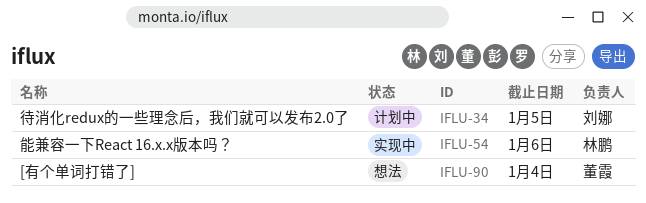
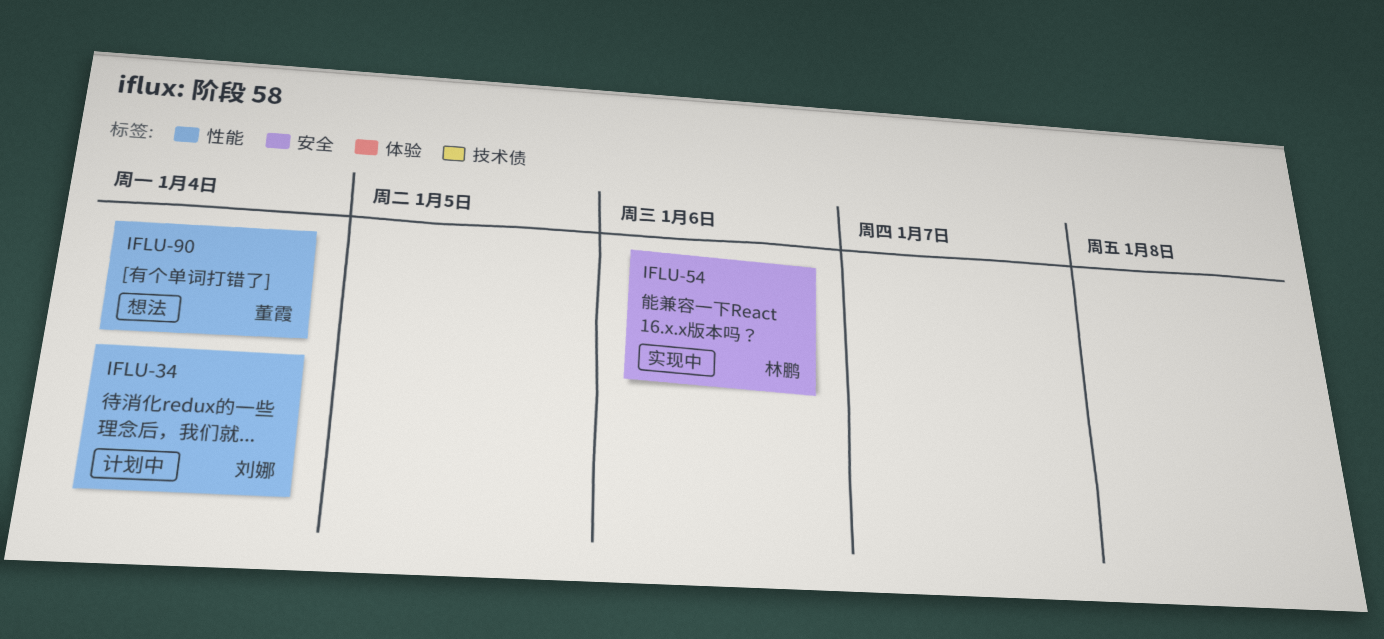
IFLU-34, due: Jan 5 -> Jan 4

